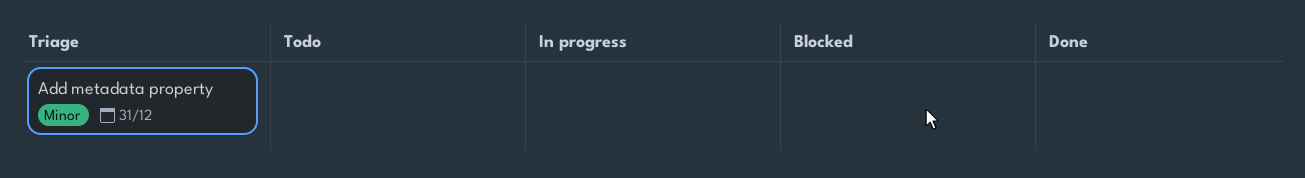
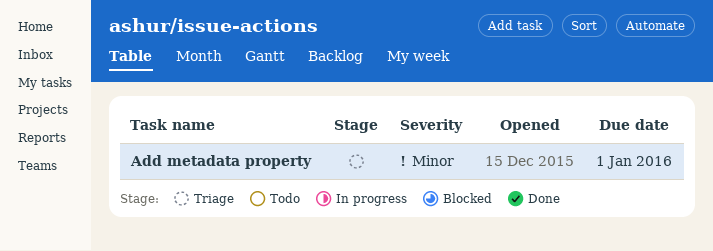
Add metadata property, due: Dec 31 -> Jan 1

